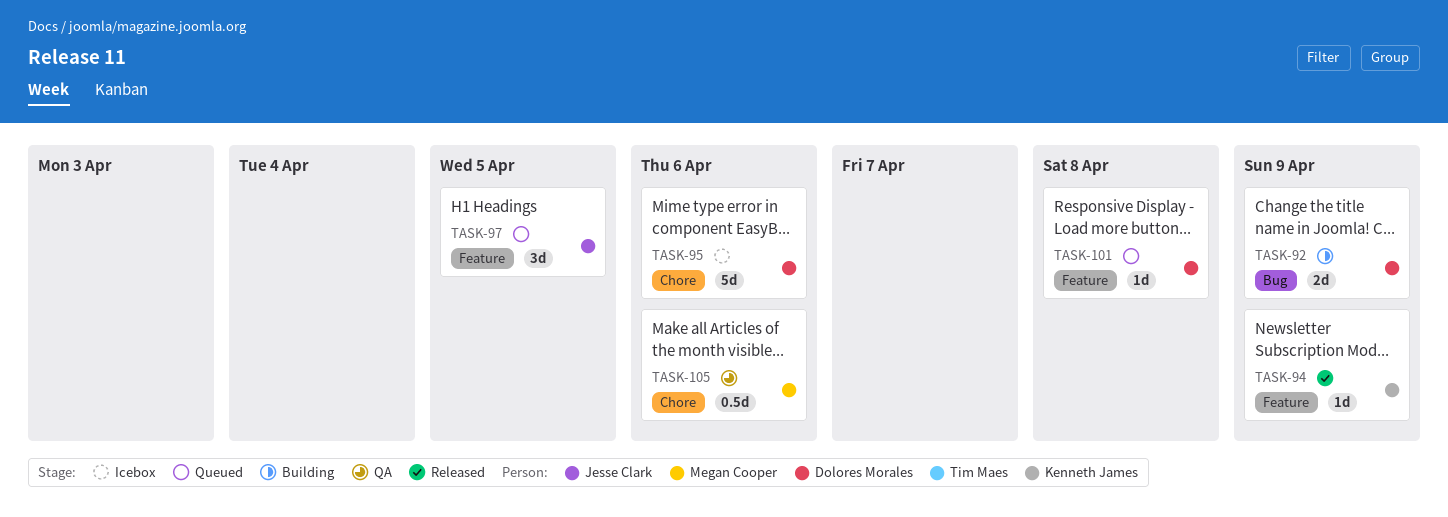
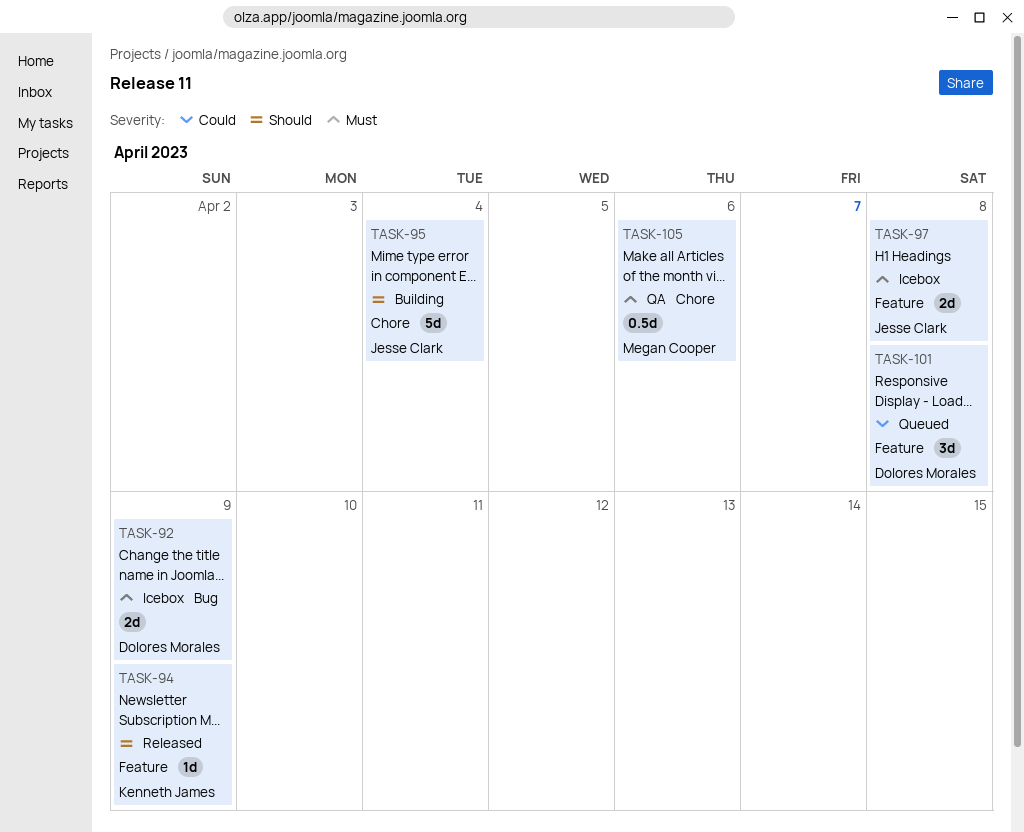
TASK-92, status: Building -> Icebox
TASK-95, status: Icebox -> Building
TASK-95, owner: Dolores Morales -> Jesse Clark
TASK-95, due: Apr 6 -> Apr 4
TASK-97, status: Queued -> Icebox
TASK-97, estimate: 3d -> 2d
TASK-97, due: Apr 5 -> Apr 8
TASK-101, estimate: 1d -> 3d

